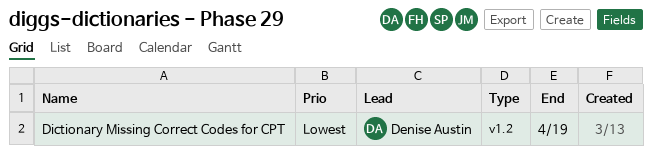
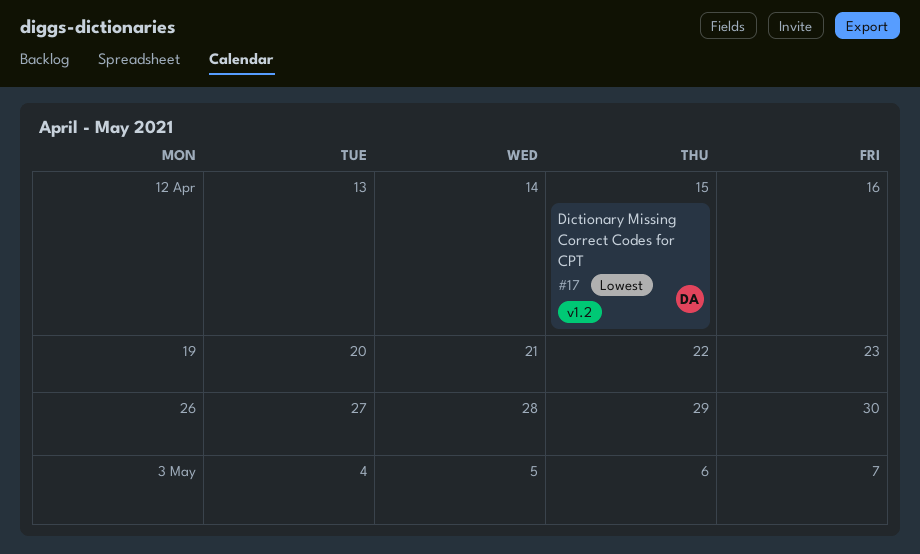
Dictionary Missing Correct Codes for CPT, due: Apr 19 -> Apr 15

